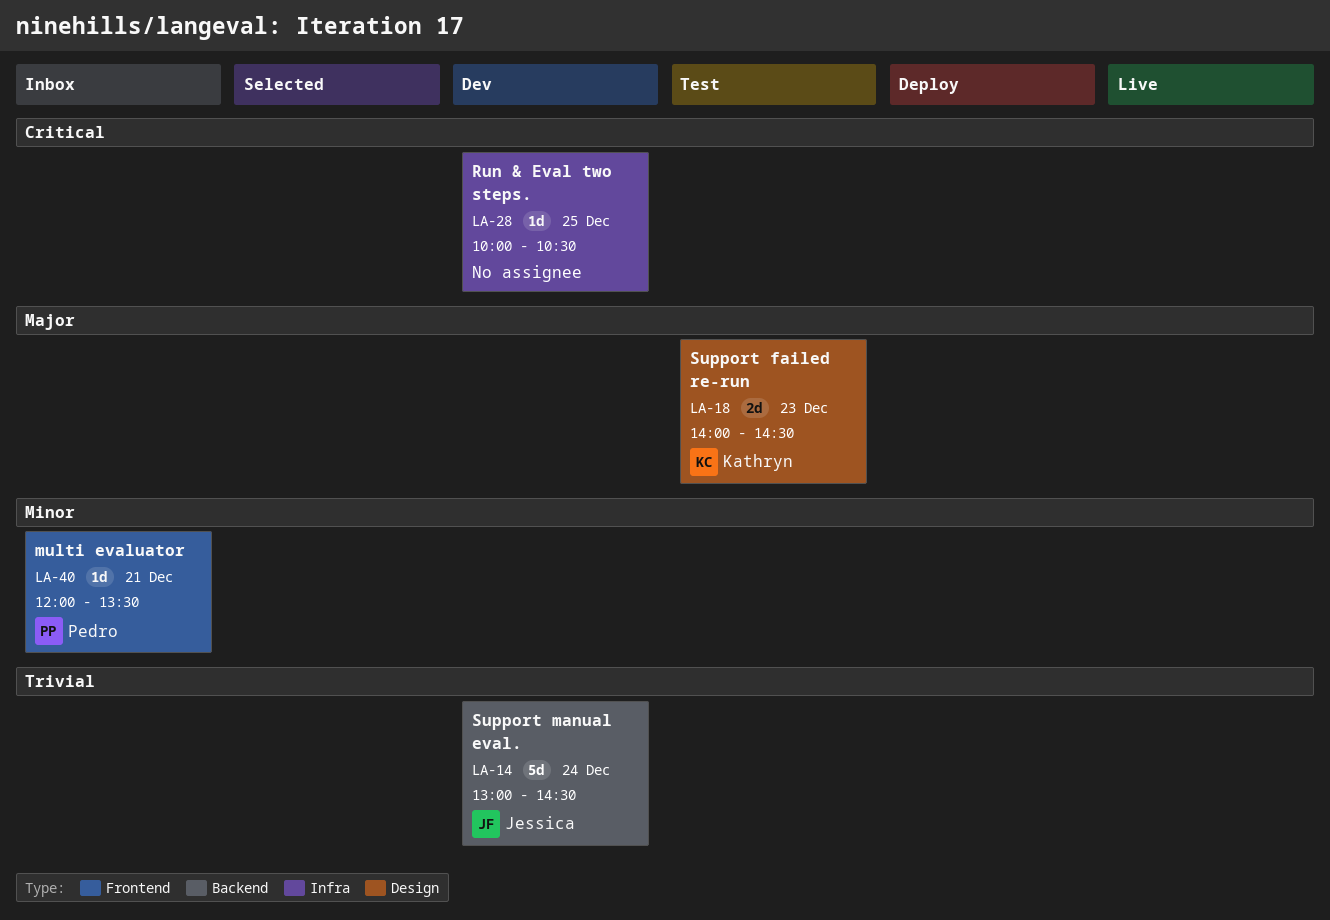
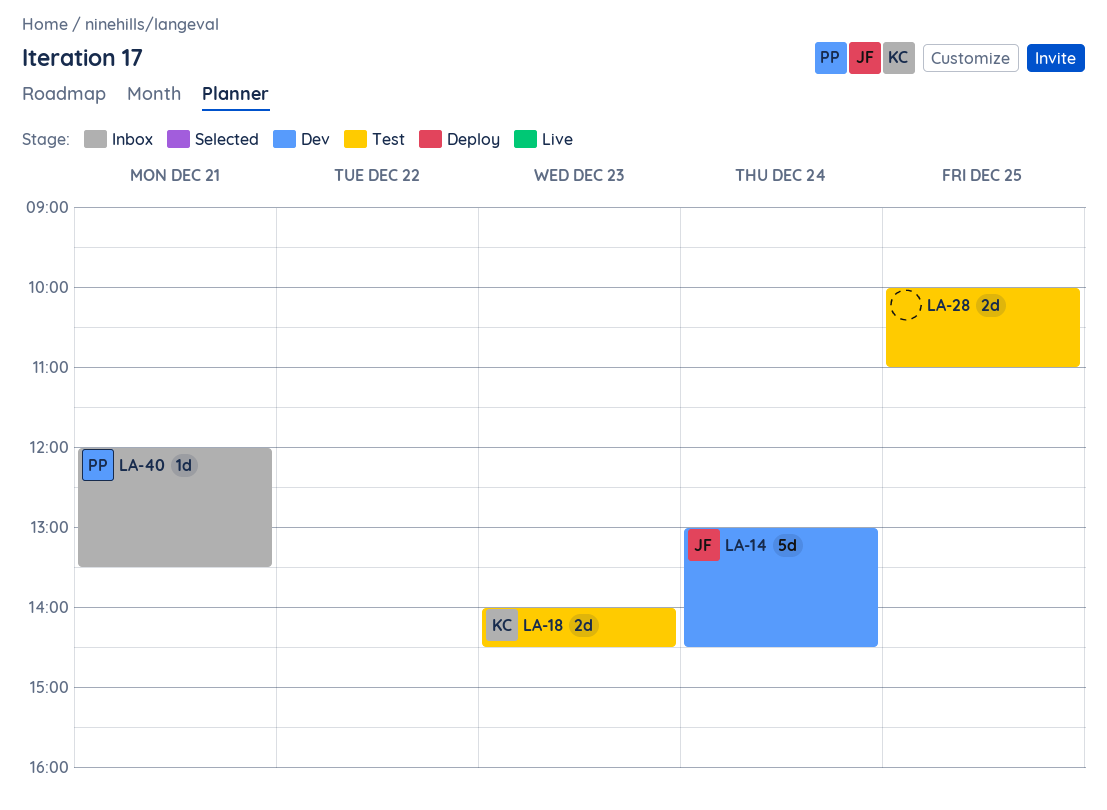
LA-28, status: Dev -> Test
LA-28, estimate: 1d -> 2d
LA-28, ends: 10:30 -> 11:00

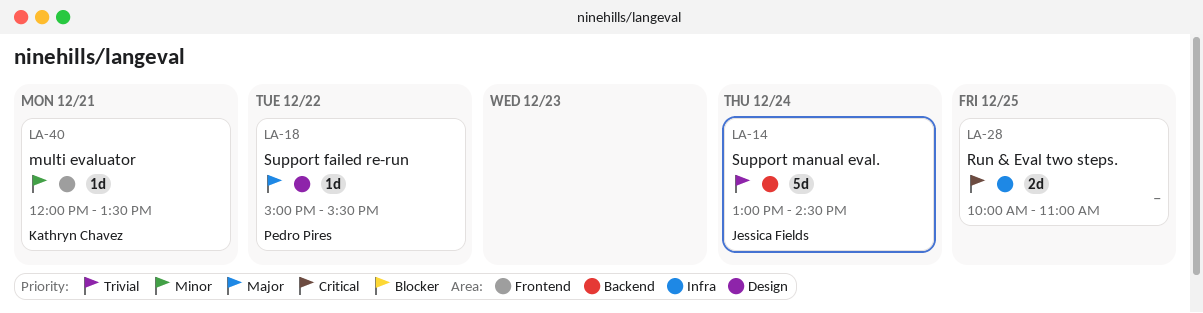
LA-18, owner: Kathryn Chavez -> Pedro Pires
LA-18, estimate: 2d -> 1d
LA-18, day: Dec 23 -> Dec 22
LA-18, begins: 14:00 -> 15:00
LA-18, ends: 14:30 -> 15:30
LA-40, owner: Pedro Pires -> Kathryn Chavez

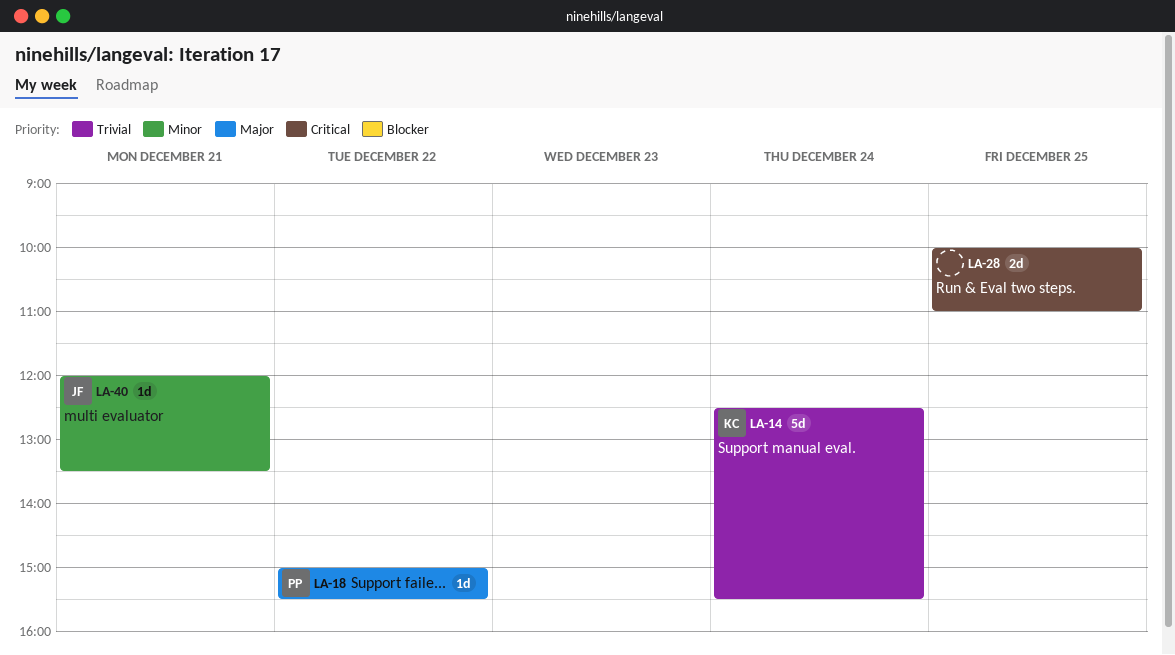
LA-14, owner: Jessica Fields -> Kathryn Chavez
LA-14, begins: 13:00 -> 12:30
LA-14, ends: 14:30 -> 15:30
LA-40, owner: Kathryn Chavez -> Jessica Fields

